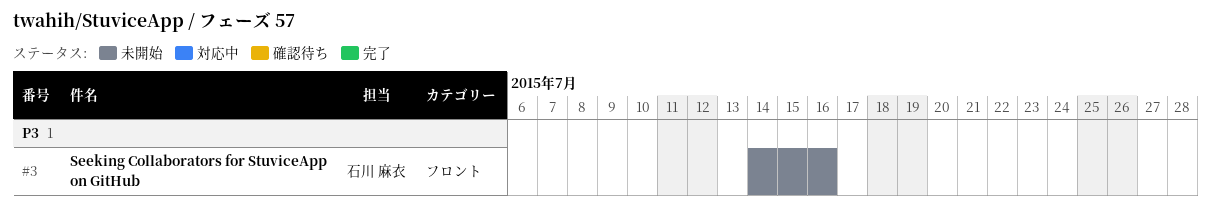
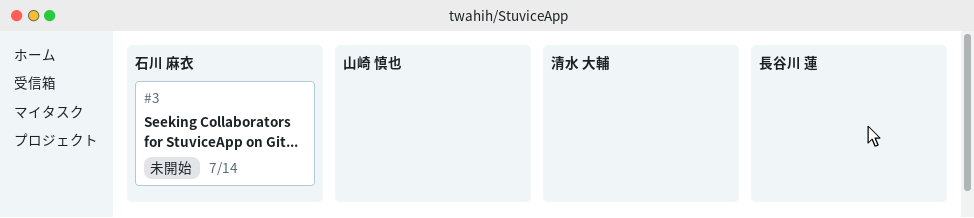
#3, due: Jul 16 -> Jul 14

